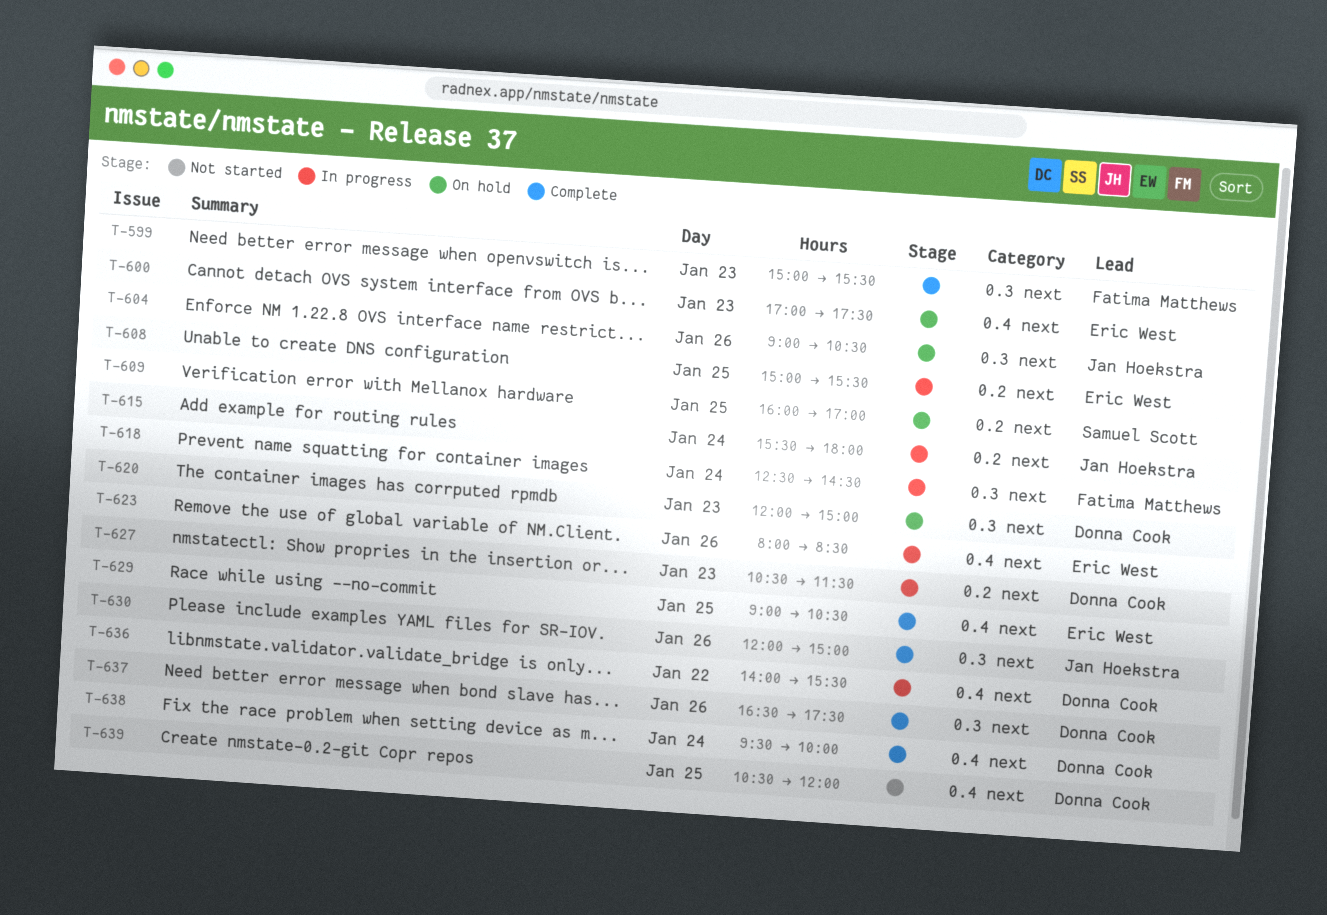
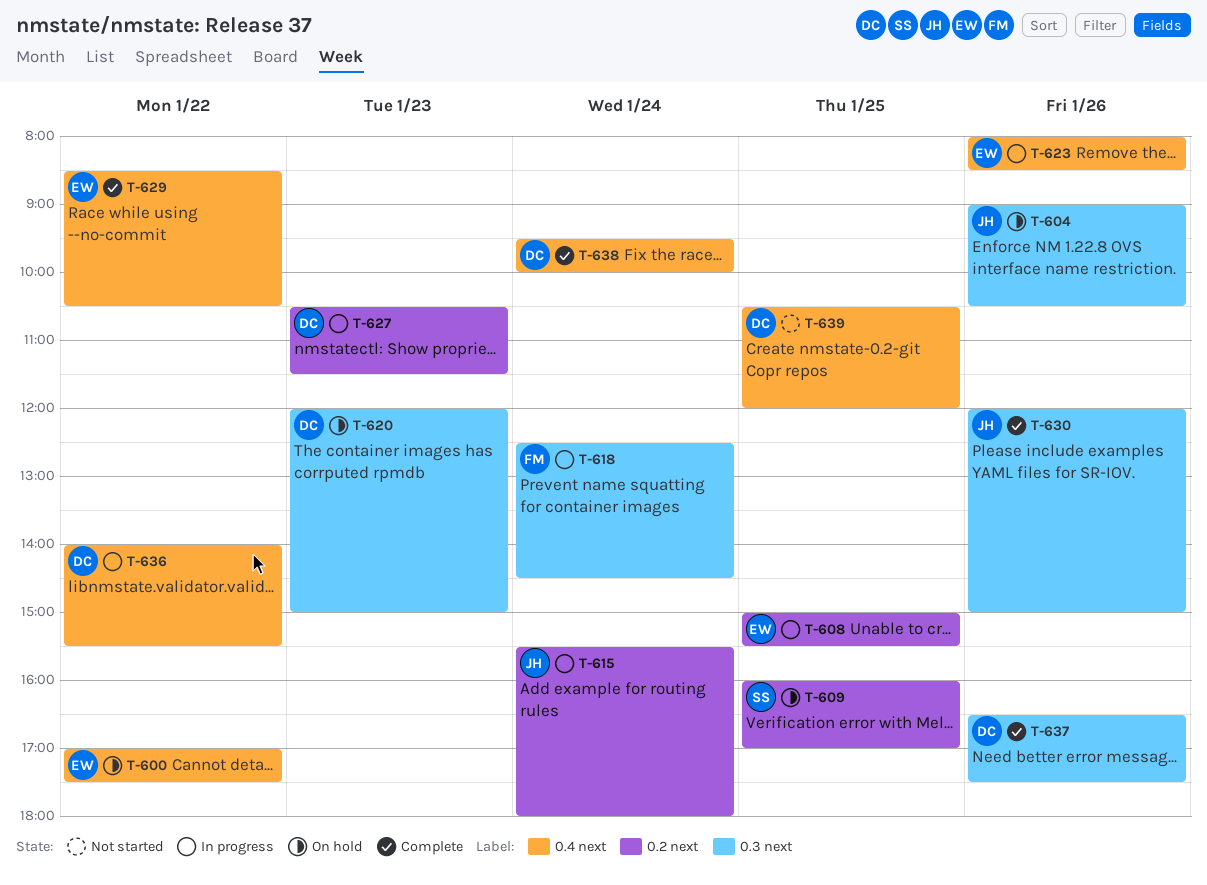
T-599: present -> none
T-600, day: Jan 23 -> Jan 22
T-629, day: Jan 25 -> Jan 22
T-629, begins: 09:00 -> 08:30

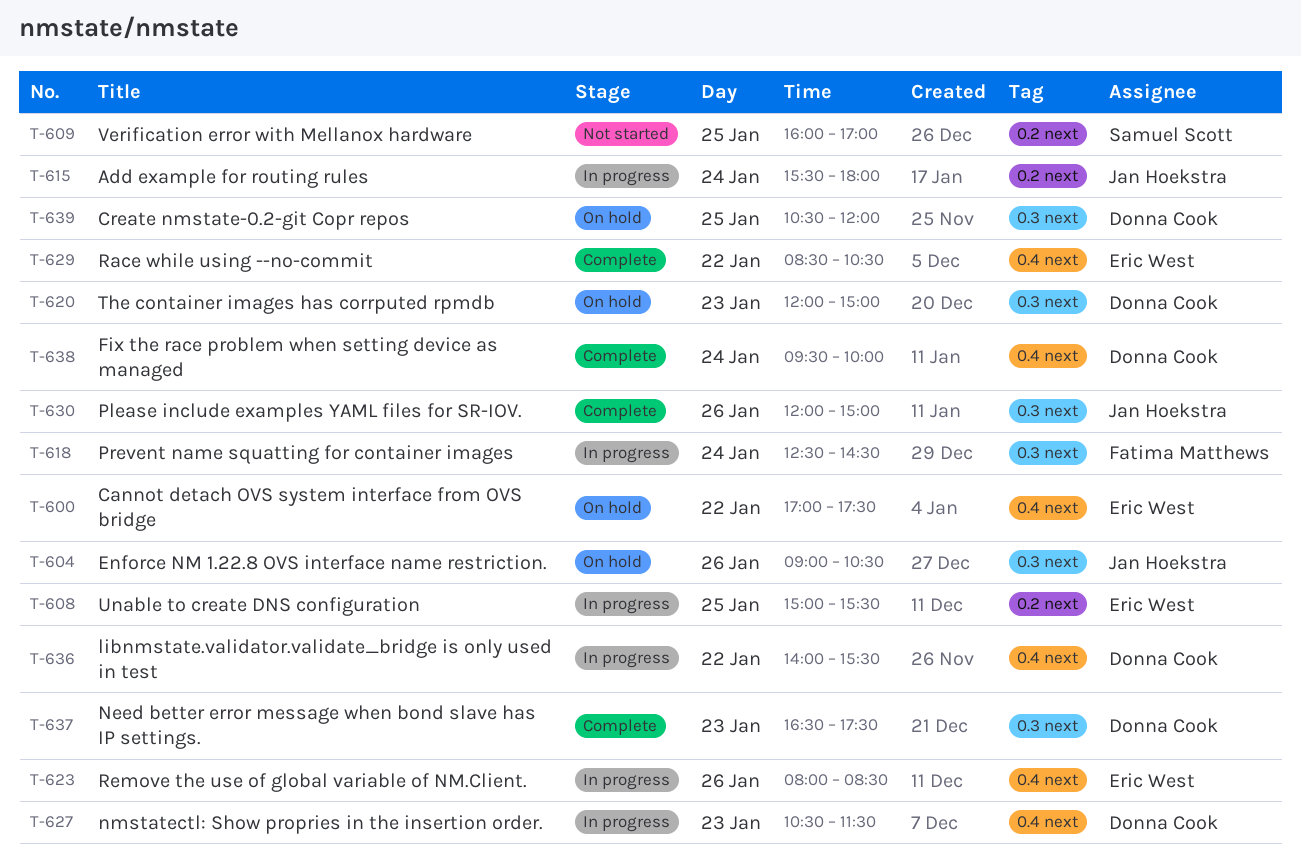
T-609, status: On hold -> Not started
T-627, label: 0.2 next -> 0.4 next
T-637, day: Jan 26 -> Jan 23
T-639, status: Not started -> On hold
T-639, label: 0.4 next -> 0.3 next

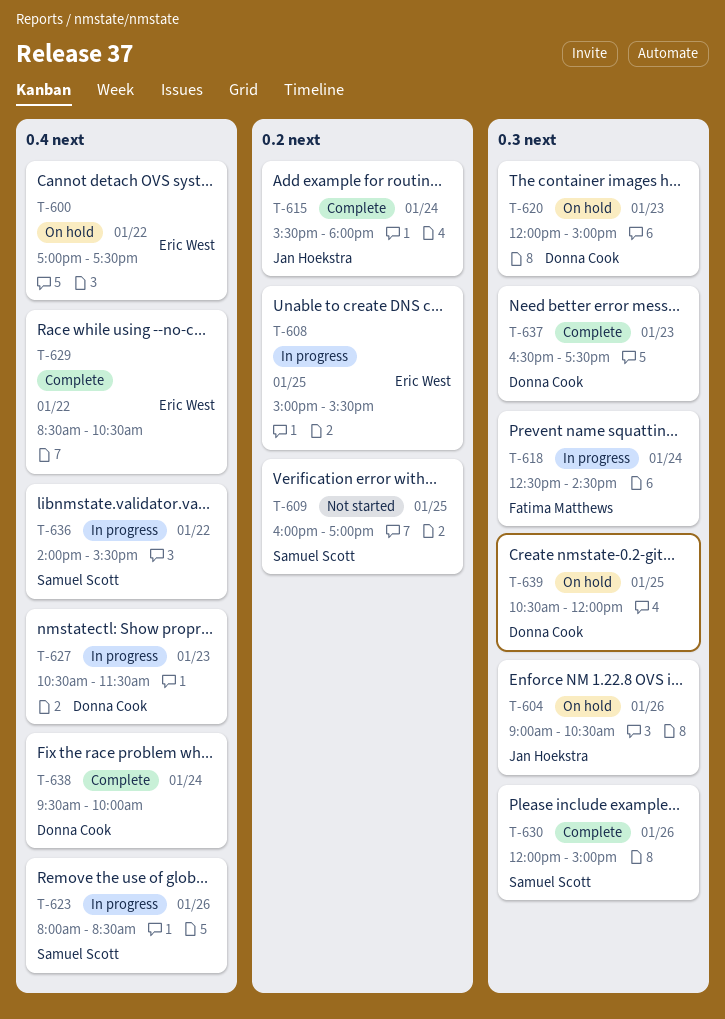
T-615, status: In progress -> Complete
T-623, owner: Eric West -> Samuel Scott
T-630, owner: Jan Hoekstra -> Samuel Scott
T-636, owner: Donna Cook -> Samuel Scott

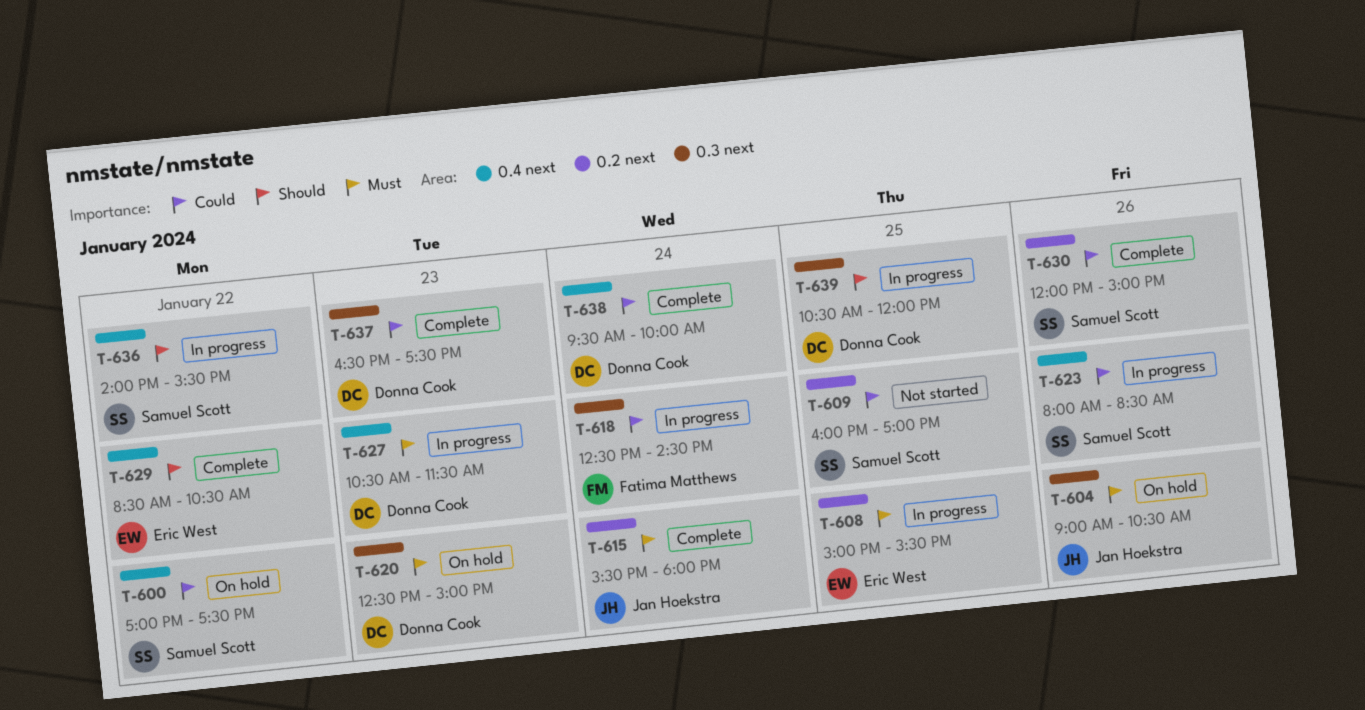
T-600, owner: Eric West -> Samuel Scott
T-620, begins: 12:00 -> 12:30
T-630, label: 0.3 next -> 0.2 next
T-639, status: On hold -> In progress

